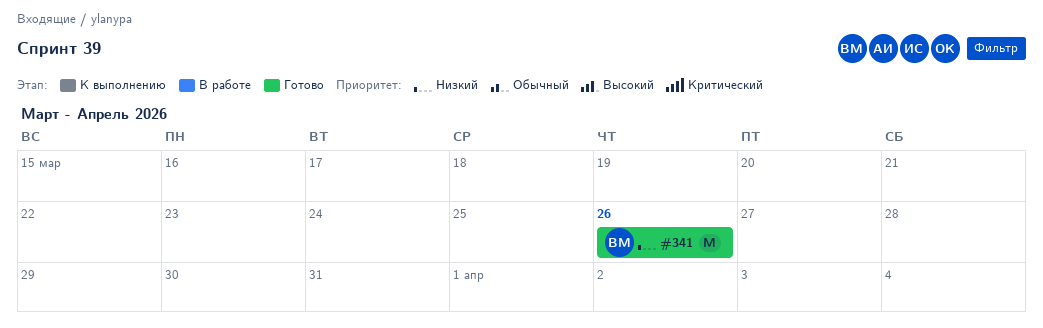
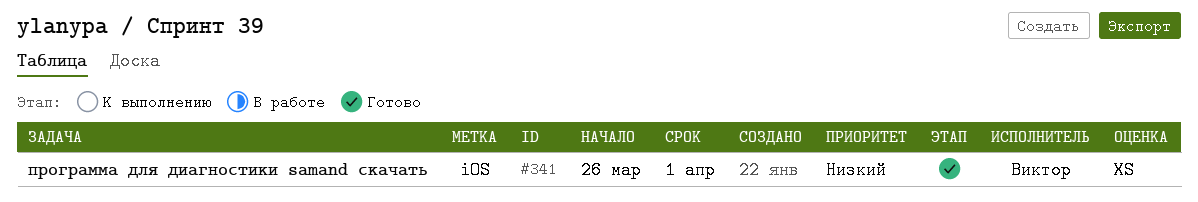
#341, estimate: M -> XS
#341, due: Mar 26 -> Apr 1

